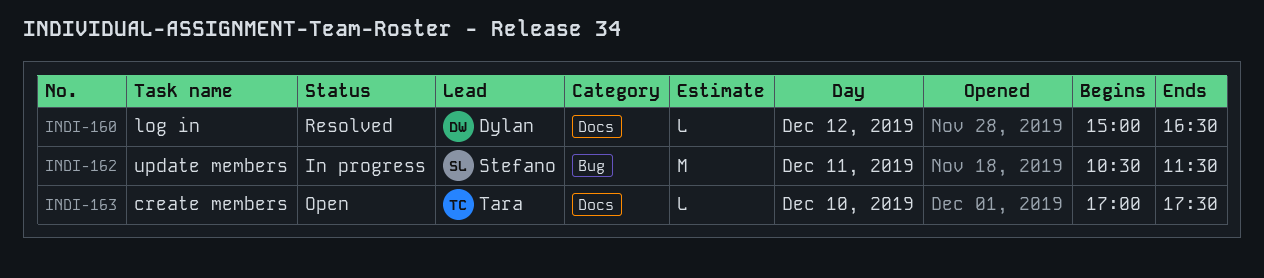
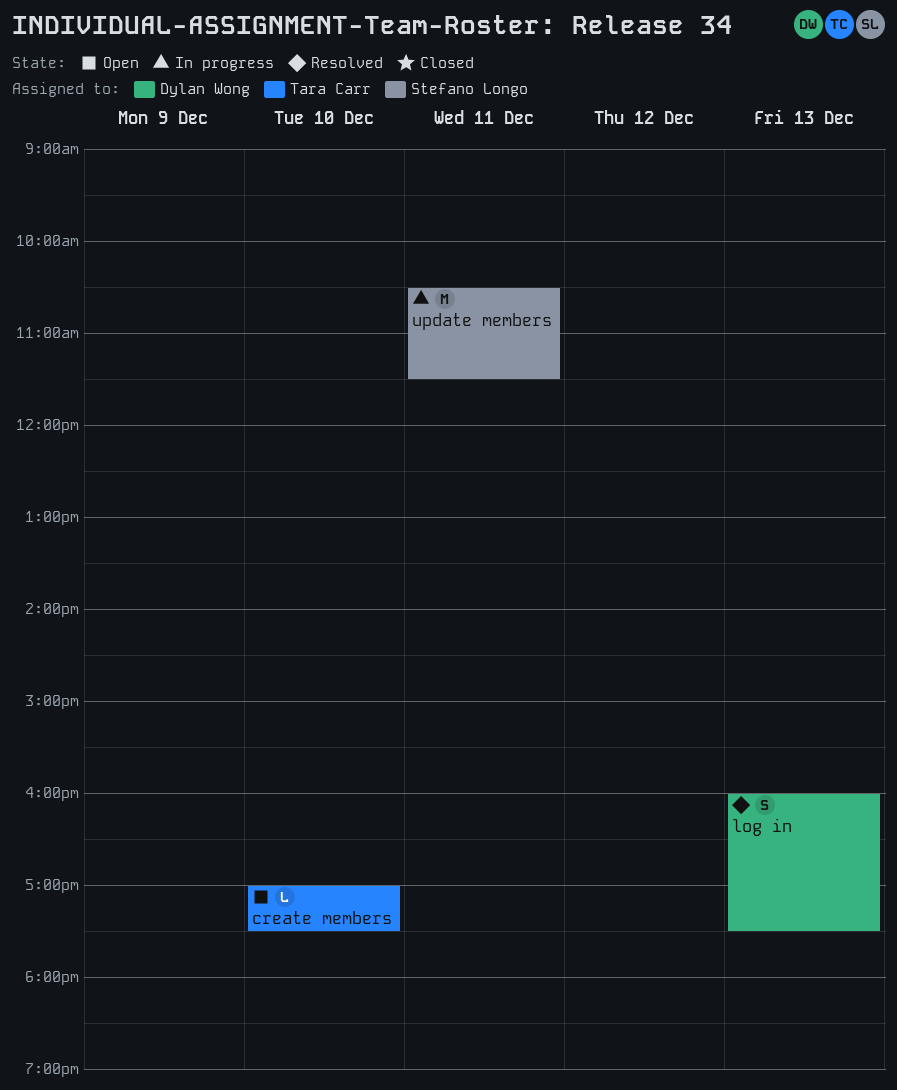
log in, estimate: L -> S
log in, day: Dec 12 -> Dec 13
log in, begins: 15:00 -> 16:00
log in, ends: 16:30 -> 17:30

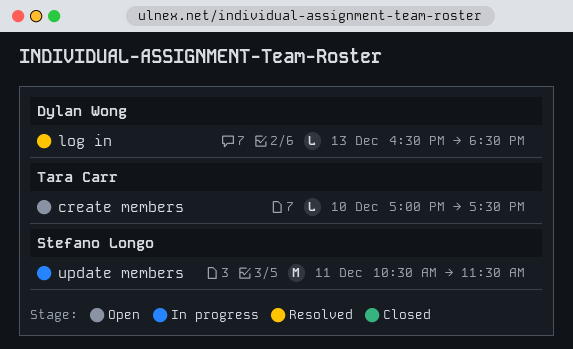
log in, estimate: S -> L
log in, begins: 16:00 -> 16:30
log in, ends: 17:30 -> 18:30

